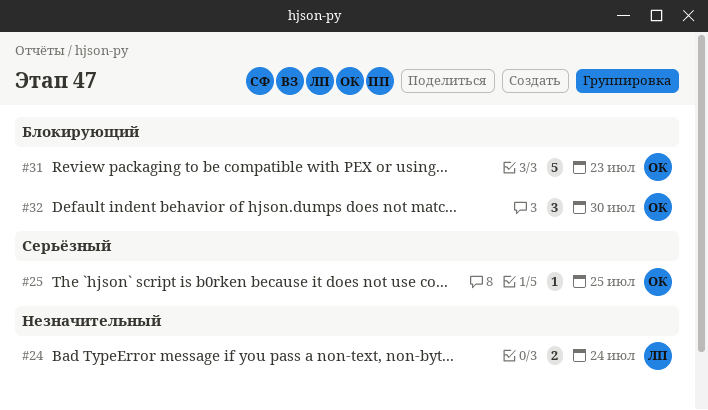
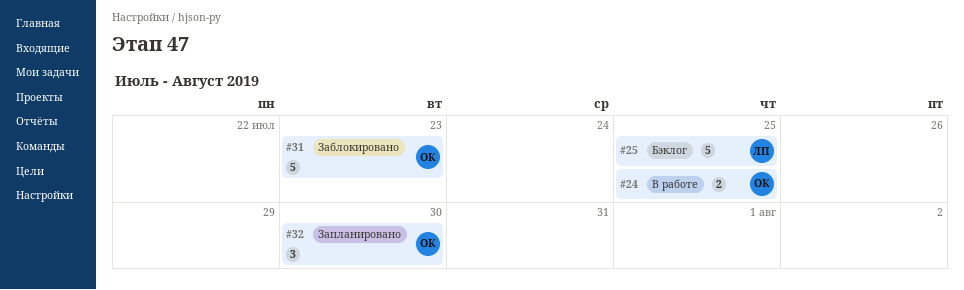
#24, owner: ЛП -> ОК
#24, due: Jul 24 -> Jul 25
#25, owner: ОК -> ЛП
#25, estimate: 1 -> 5

